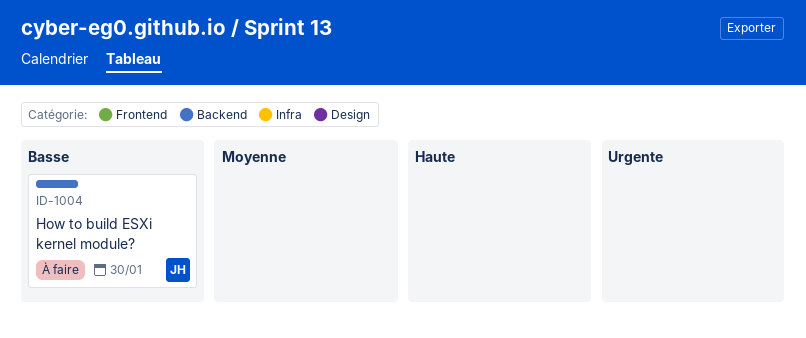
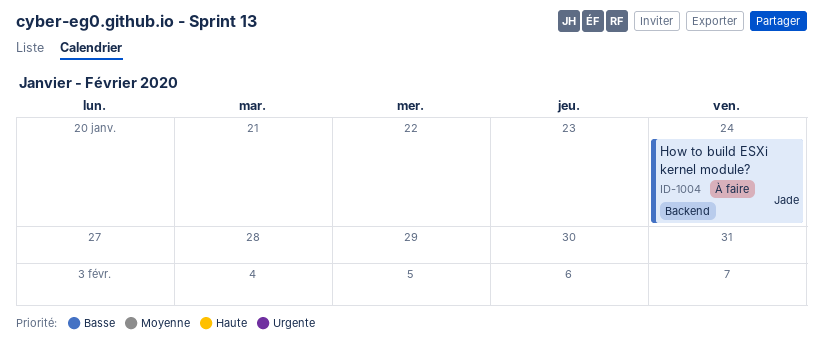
ID-1004, due: Jan 30 -> Jan 24

